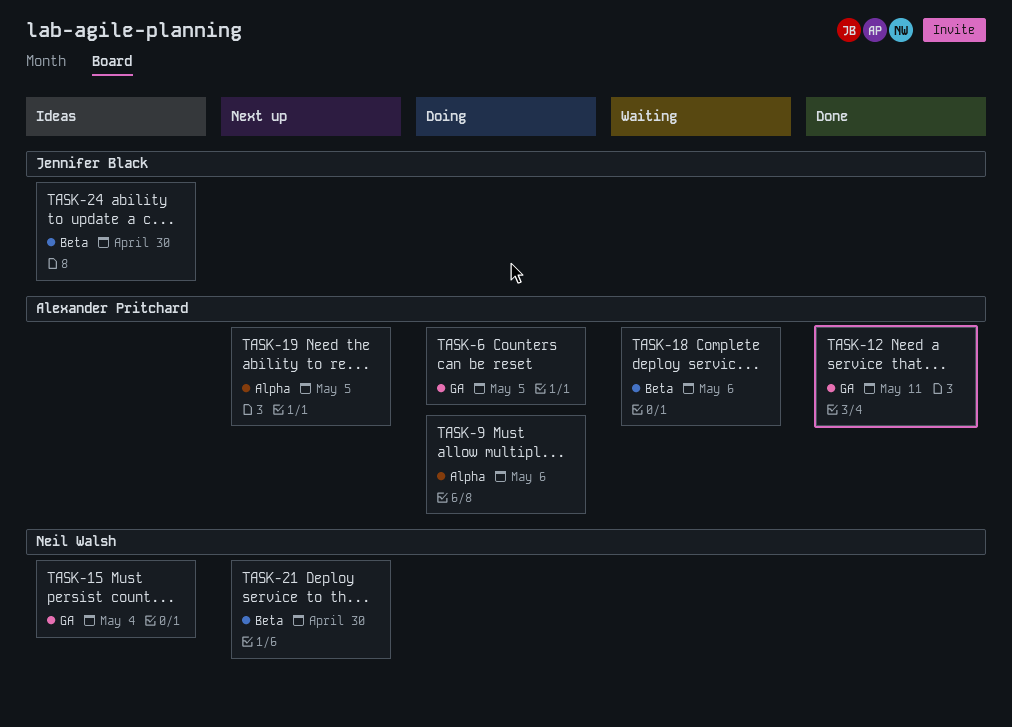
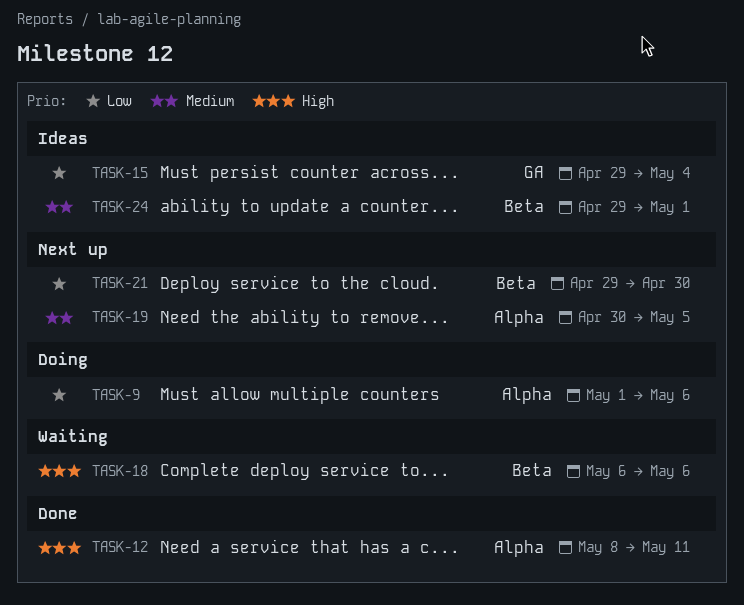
TASK-6: present -> none
TASK-12, label: GA -> Alpha
TASK-24, due: Apr 30 -> May 1

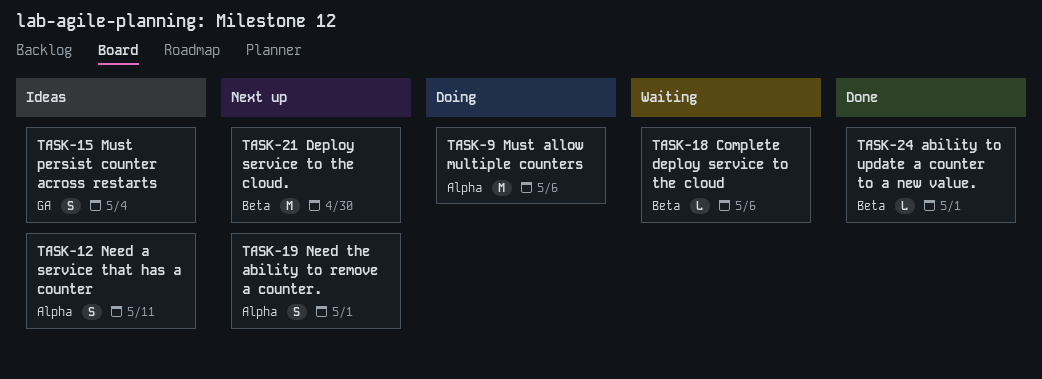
TASK-12, status: Done -> Ideas
TASK-19, due: May 5 -> May 1
TASK-24, status: Ideas -> Done

